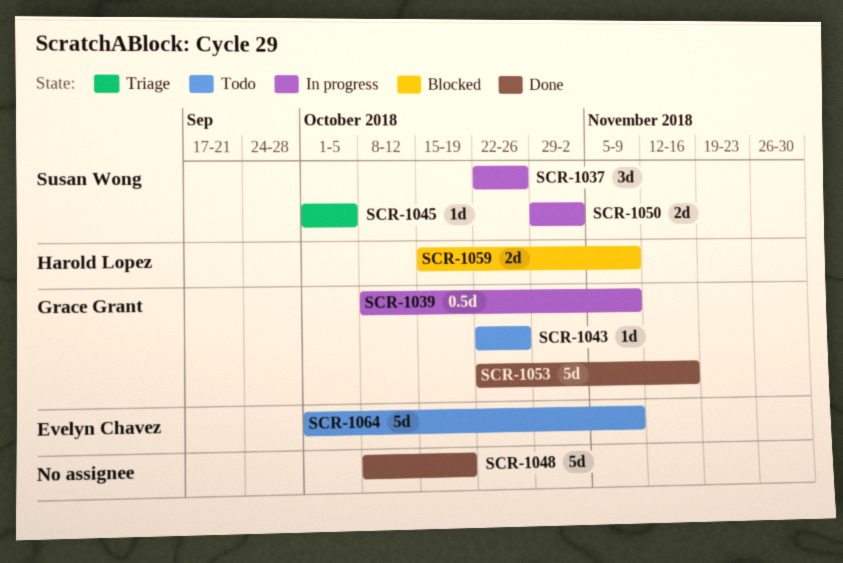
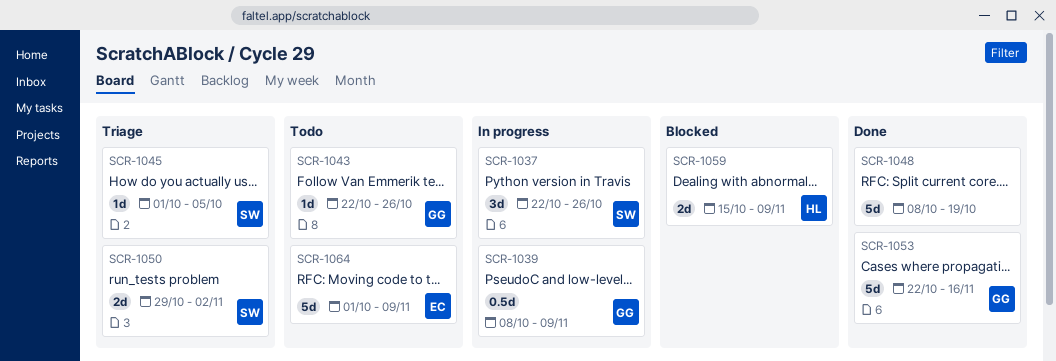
SCR-1050, status: In progress -> Triage

